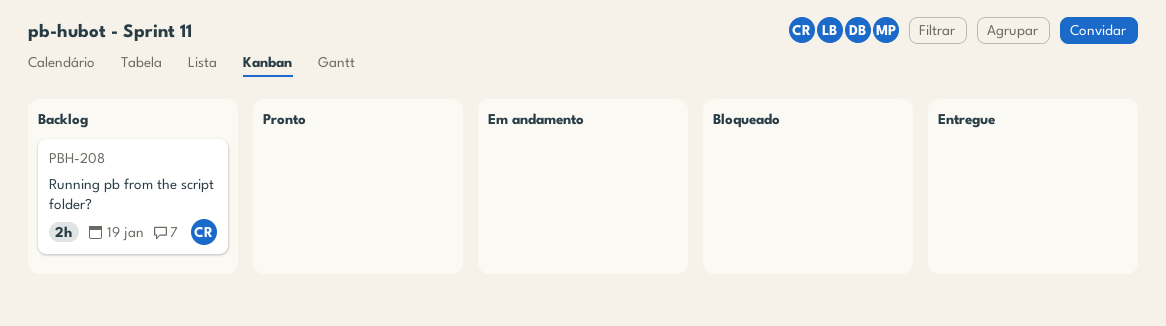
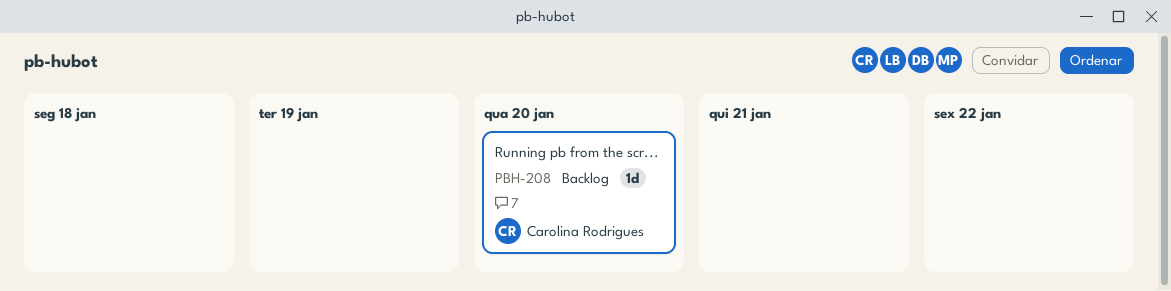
PBH-208, estimate: 2h -> 1d
PBH-208, due: Jan 19 -> Jan 20

